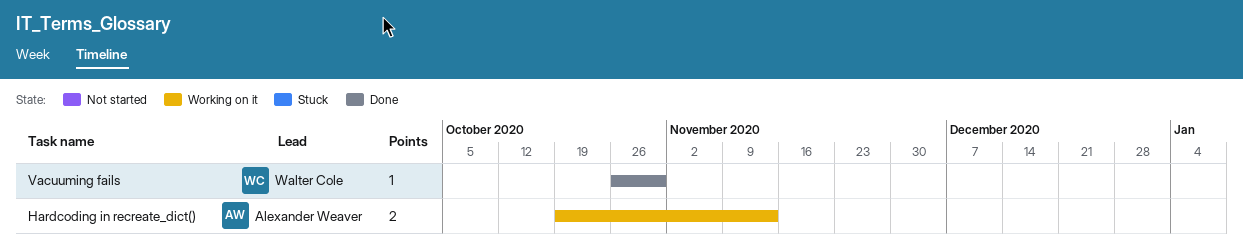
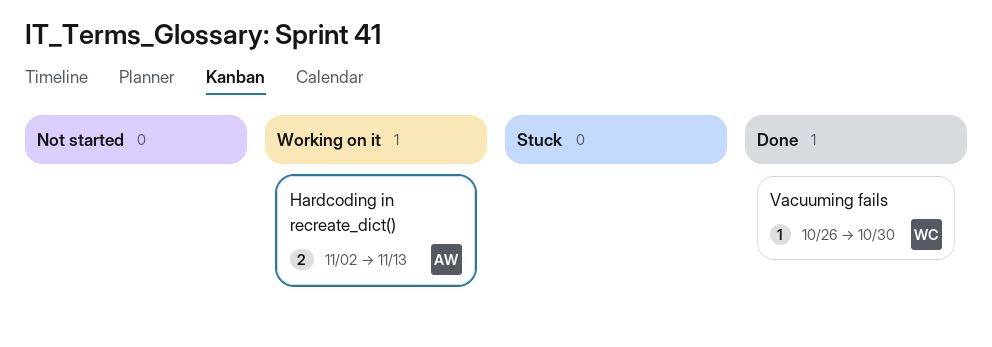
Hardcoding in recreate_dict(), start: Oct 19 -> Nov 2

